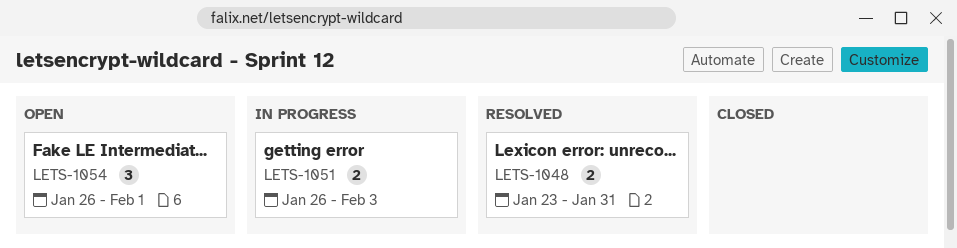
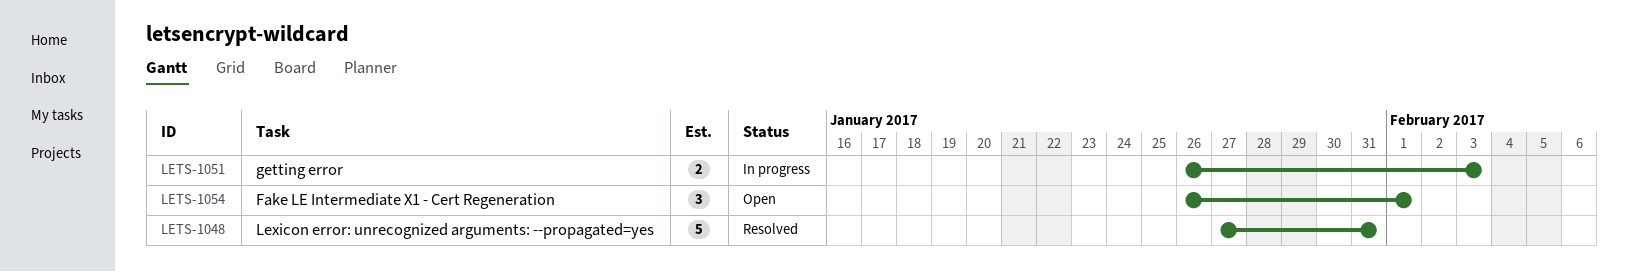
LETS-1048, estimate: 2 -> 5
LETS-1048, start: Jan 23 -> Jan 27

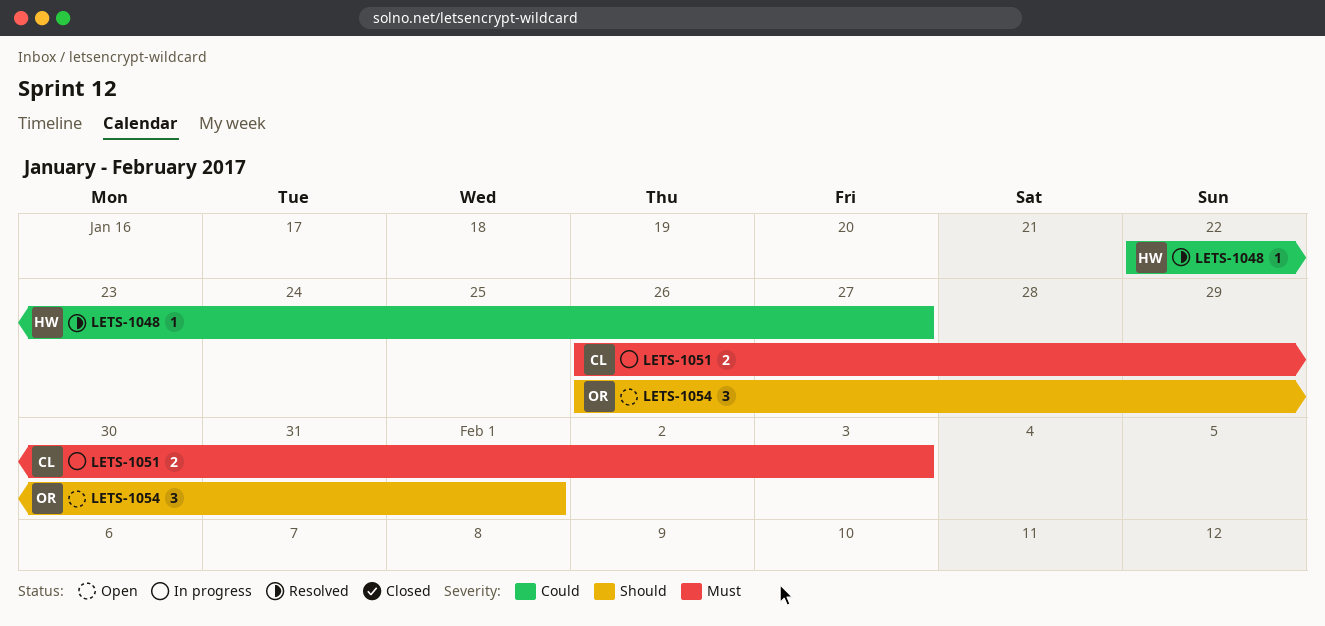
LETS-1048, estimate: 5 -> 1
LETS-1048, start: Jan 27 -> Jan 22
LETS-1048, due: Jan 31 -> Jan 27

